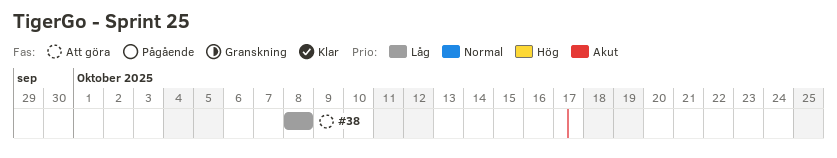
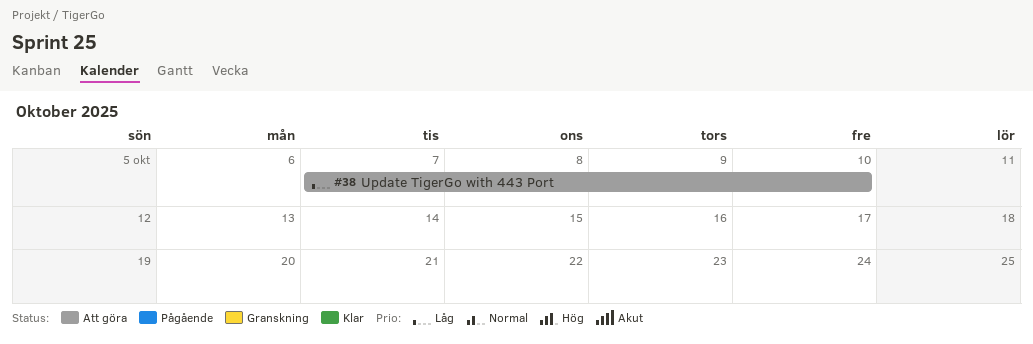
#38, start: Oct 8 -> Oct 7
#38, due: Oct 8 -> Oct 10

